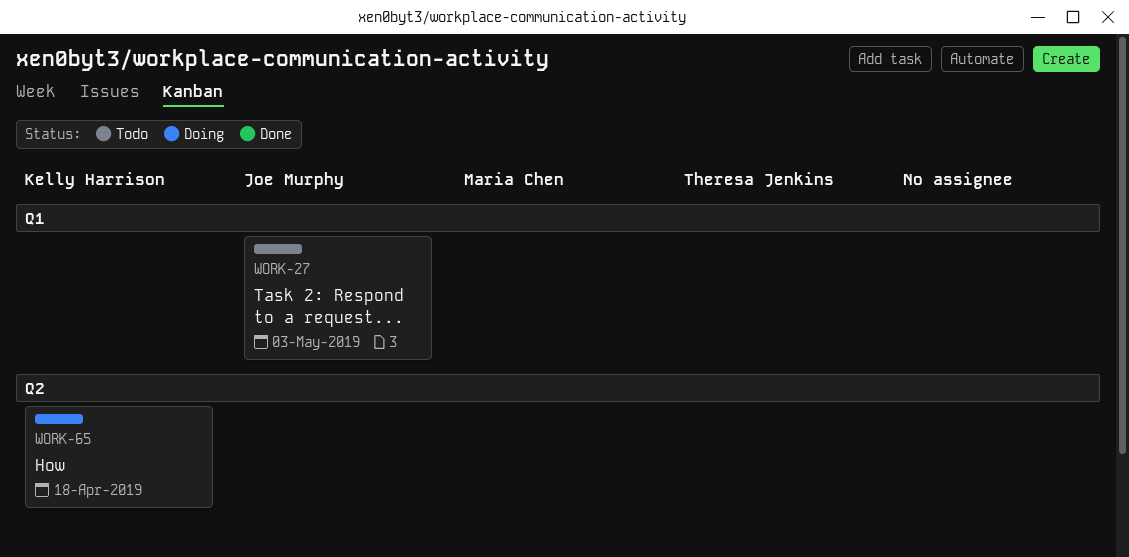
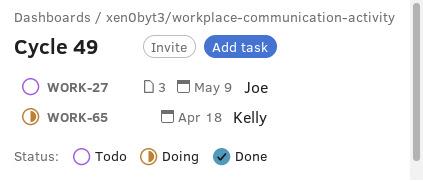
WORK-27, due: May 3 -> May 9

